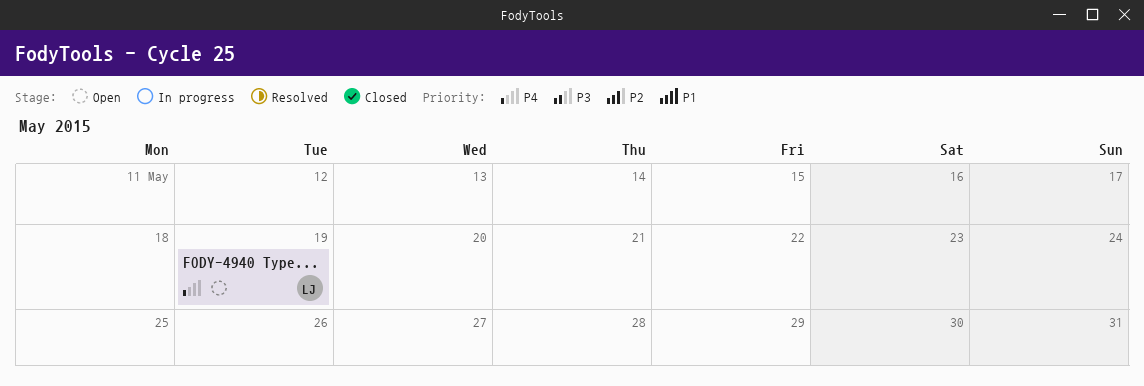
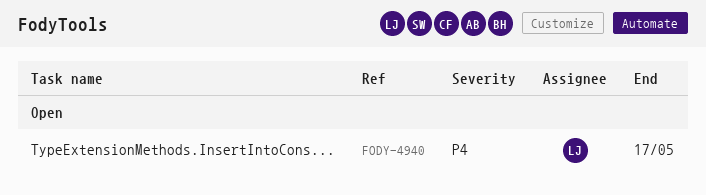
FODY-4940, due: May 19 -> May 17

